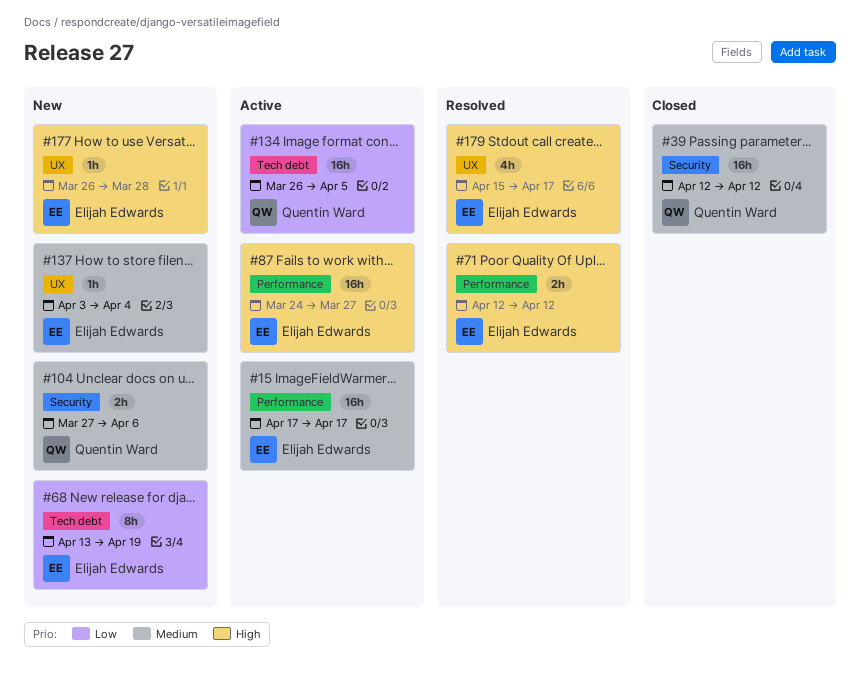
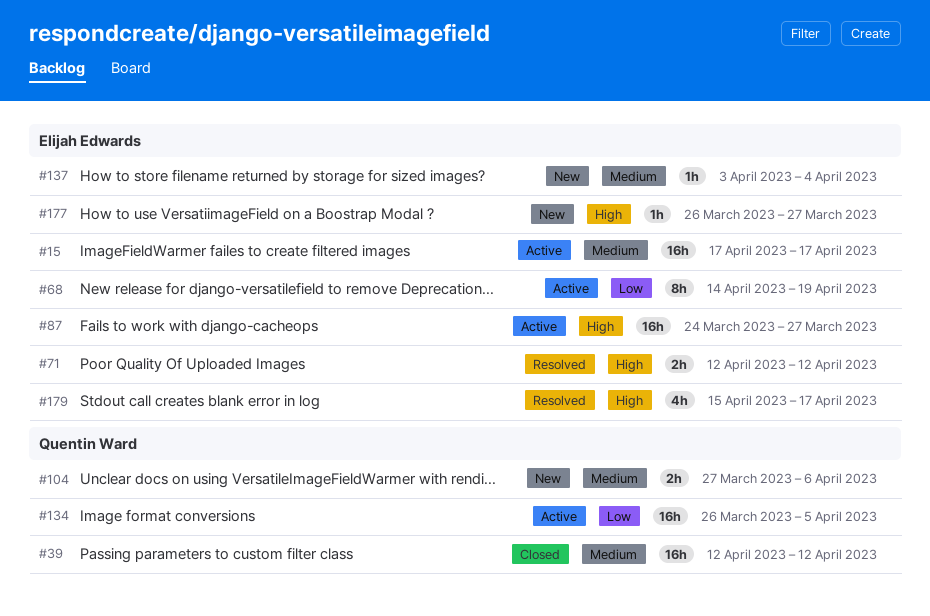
#68, status: New -> Active
#68, start: Apr 13 -> Apr 14
#177, due: Mar 28 -> Mar 27

